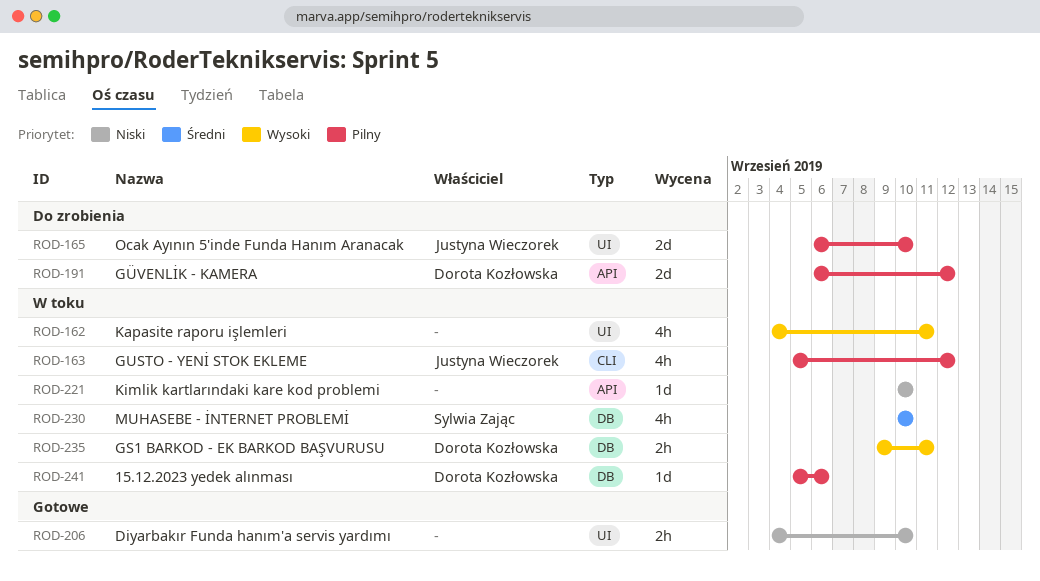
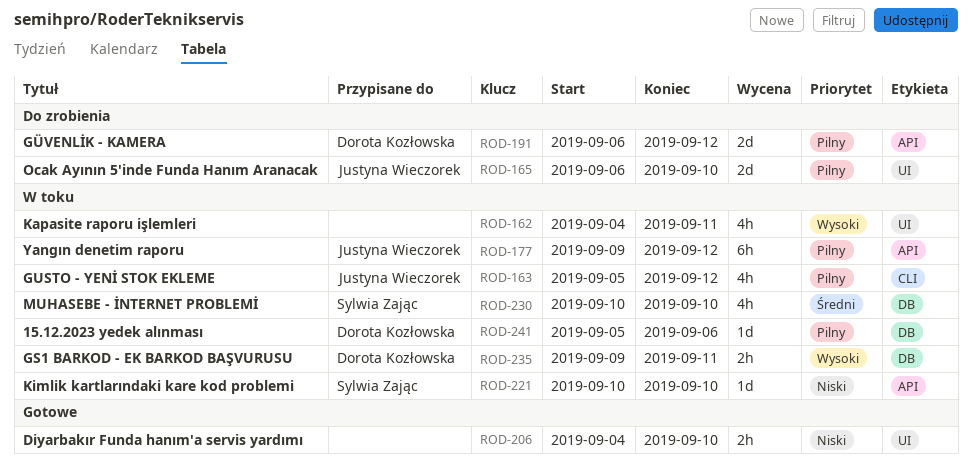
ROD-177: none -> present
ROD-221, owner: none -> Sylwia Zając

